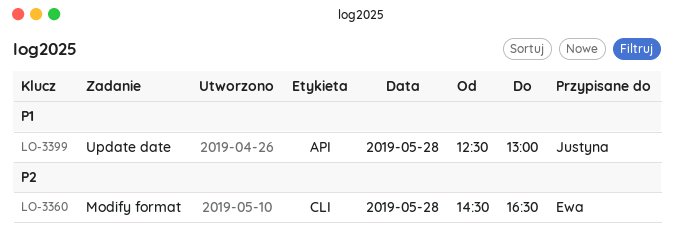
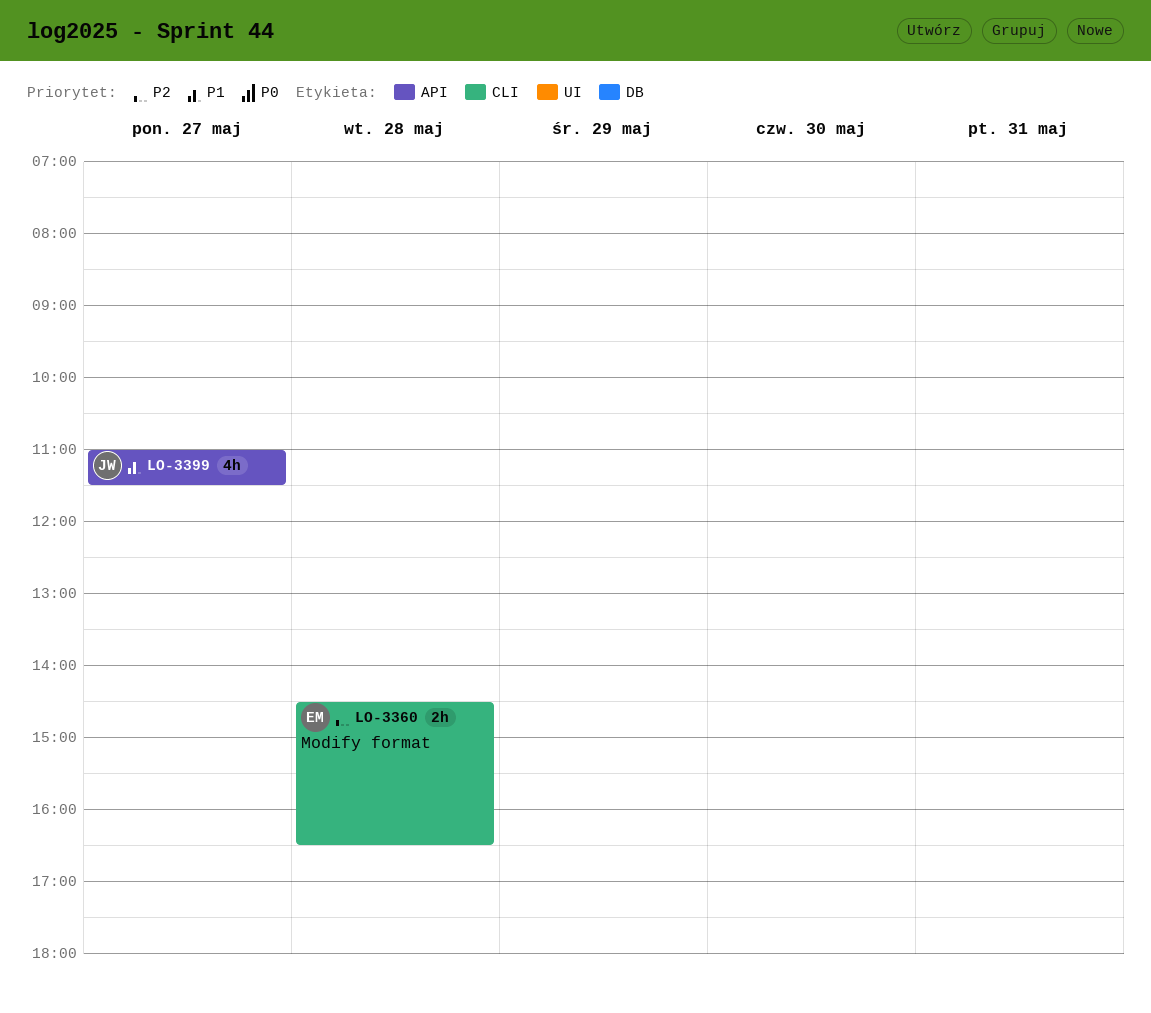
LO-3399, day: May 28 -> May 27
LO-3399, begins: 12:30 -> 11:00
LO-3399, ends: 13:00 -> 11:30

